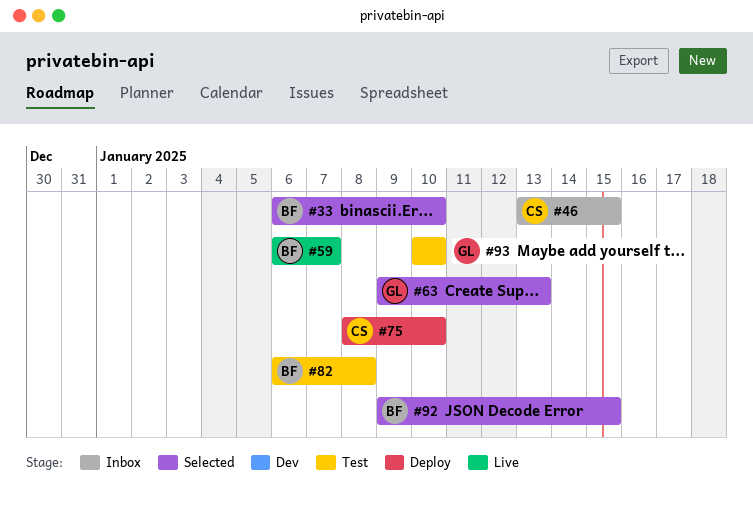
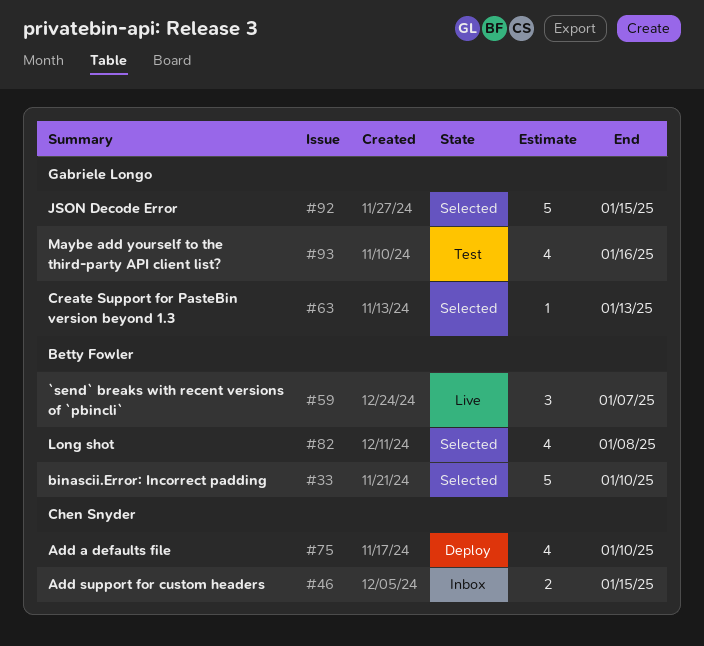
#82, status: Test -> Selected
#92, owner: Betty Fowler -> Gabriele Longo
#93, due: Jan 10 -> Jan 16

